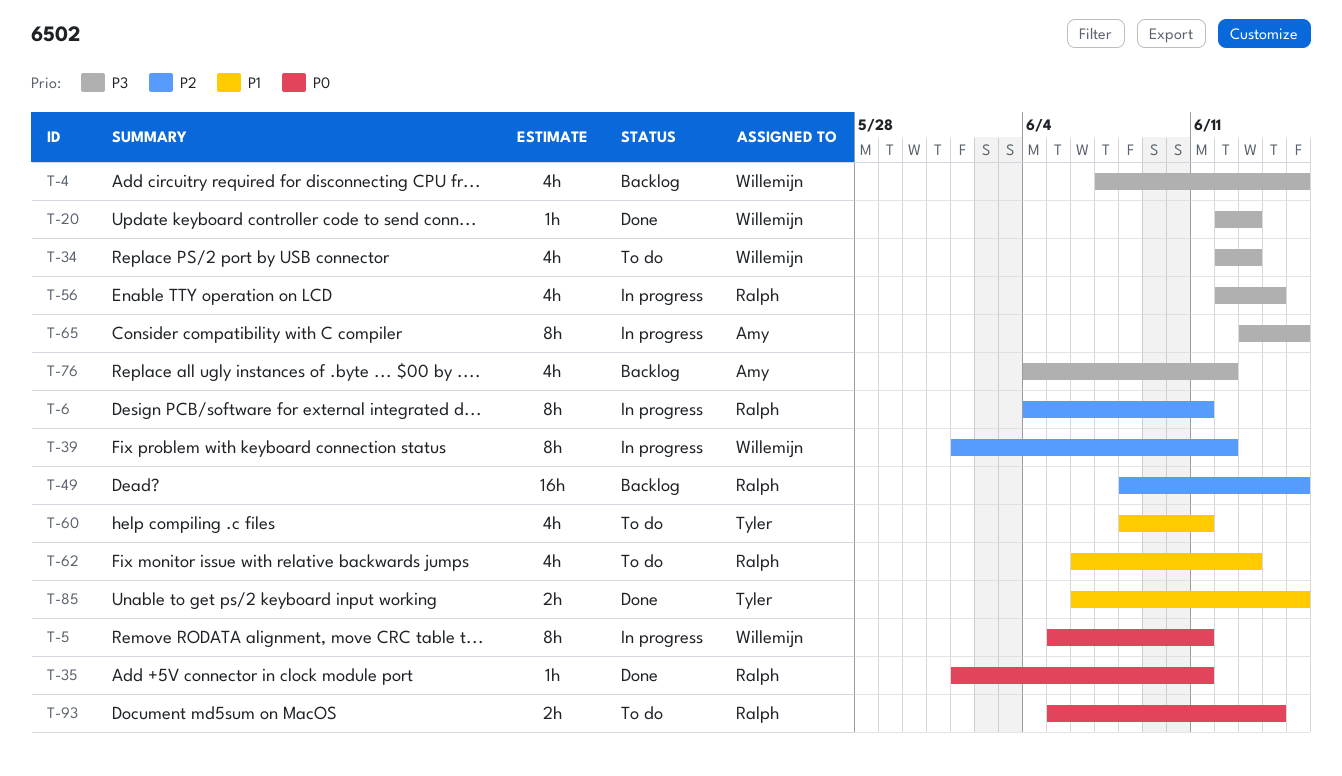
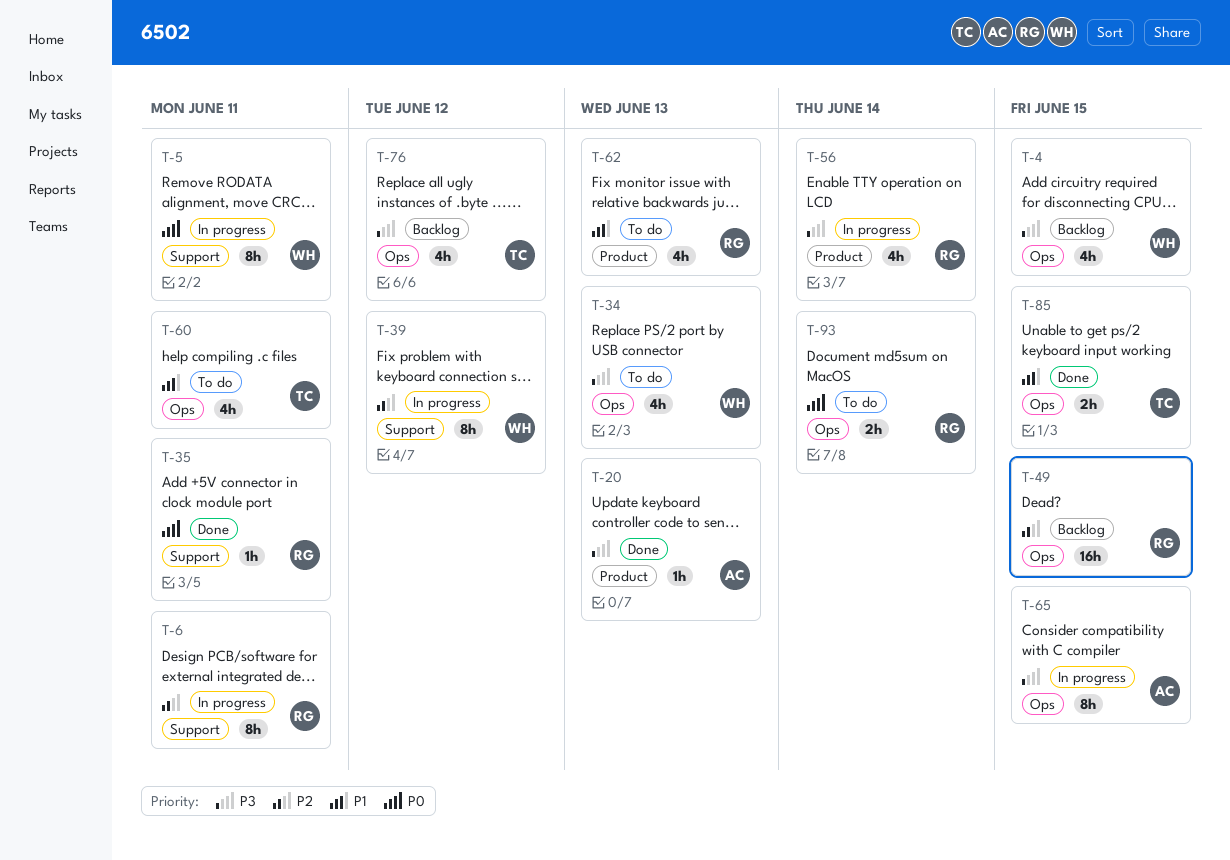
T-20, owner: Willemijn -> Amy
T-76, owner: Amy -> Tyler

